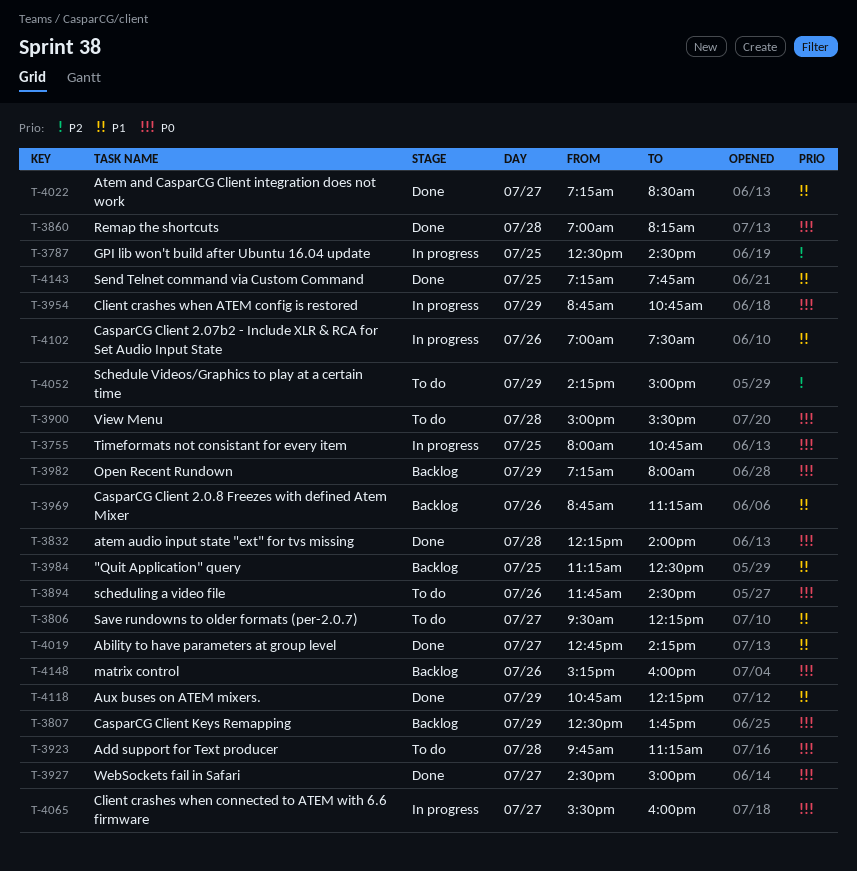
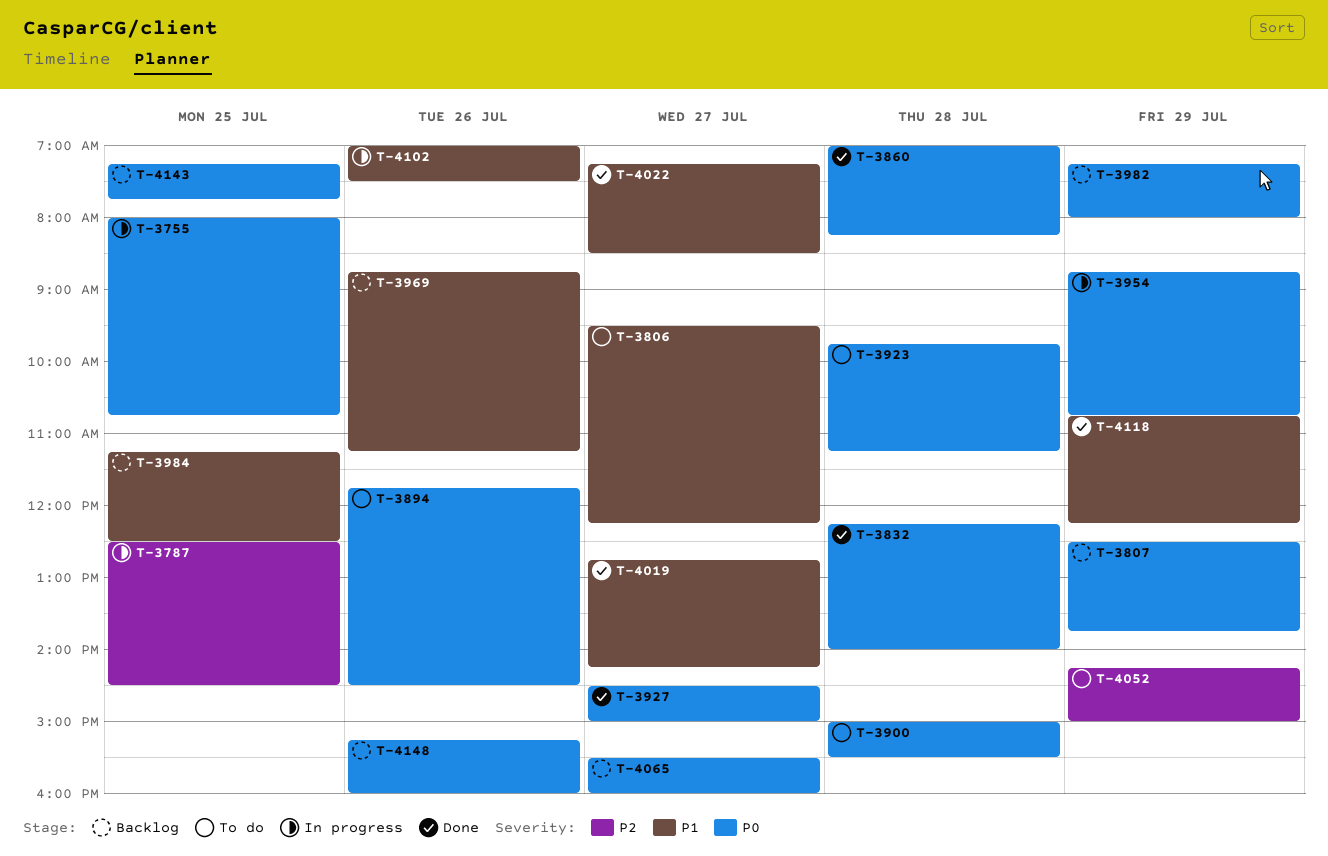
T-4065, status: In progress -> Backlog
T-4143, status: Done -> Backlog
T-4143, priority: P1 -> P0

